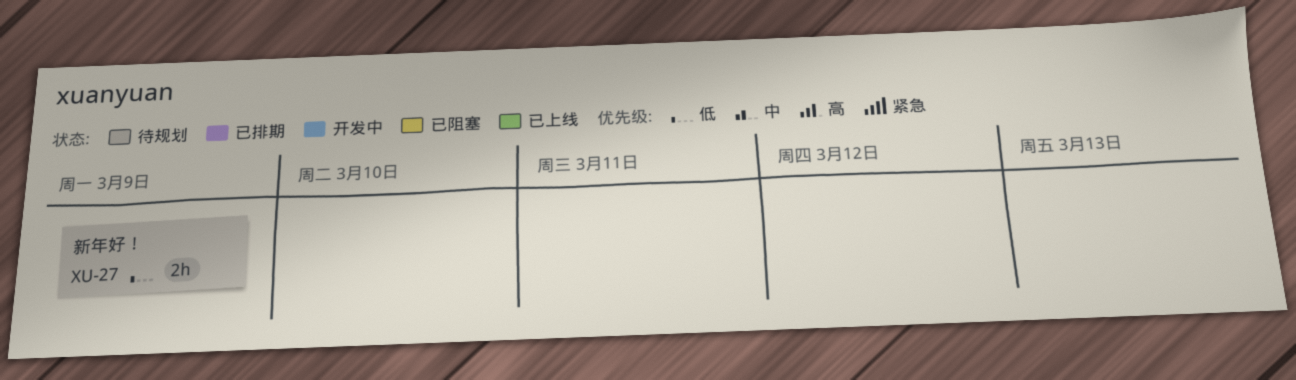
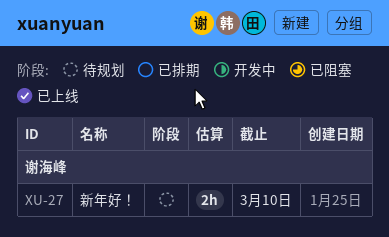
XU-27, due: Mar 9 -> Mar 10

